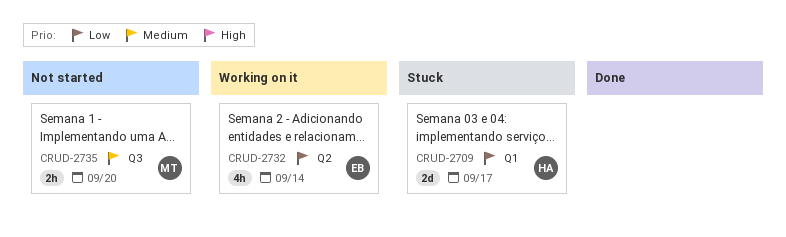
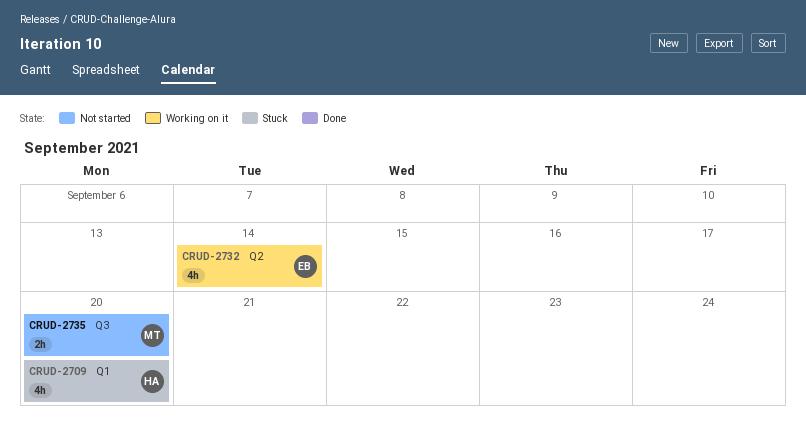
CRUD-2709, estimate: 2d -> 4h
CRUD-2709, due: Sep 17 -> Sep 20

